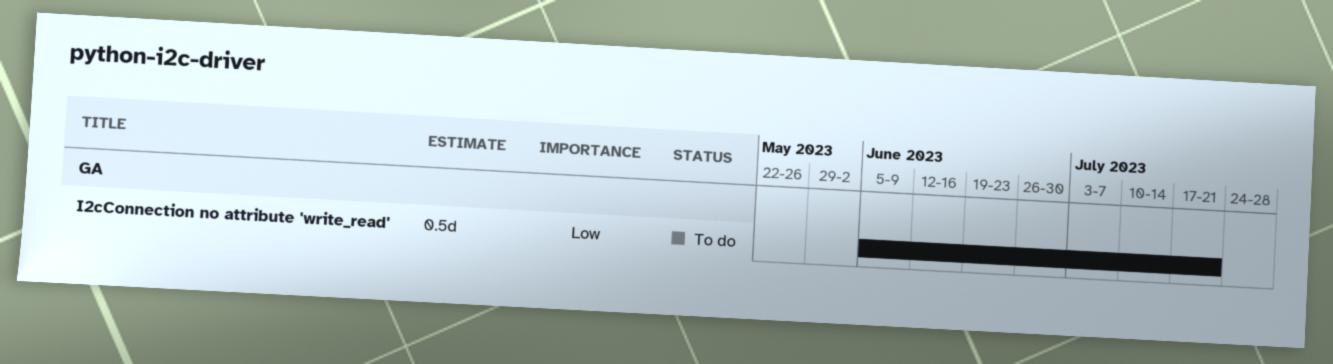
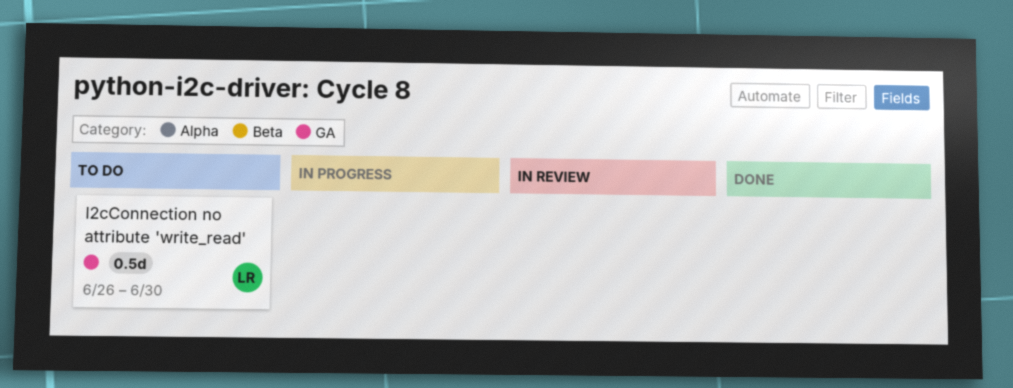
I2cConnection no attribute 'write_read', start: Jun 5 -> Jun 26
I2cConnection no attribute 'write_read', due: Jul 21 -> Jun 30

